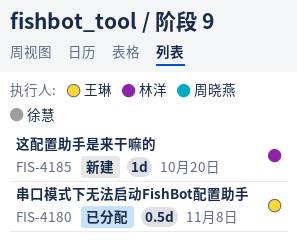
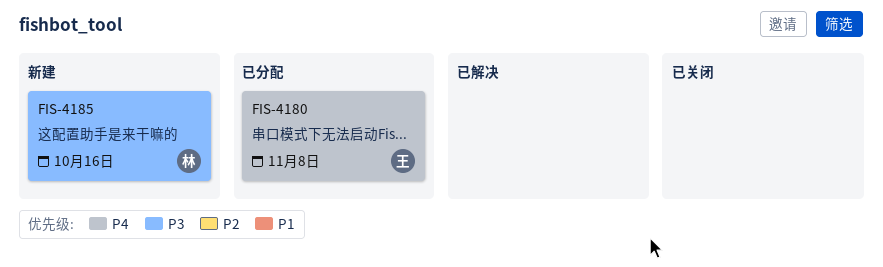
FIS-4185, due: Oct 20 -> Oct 16

